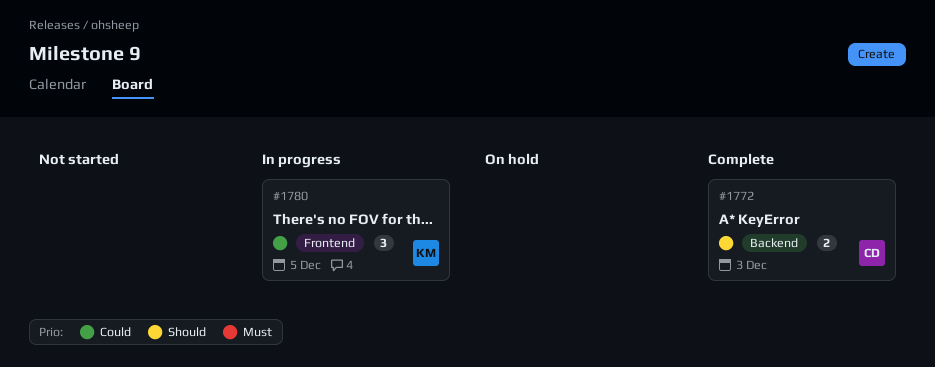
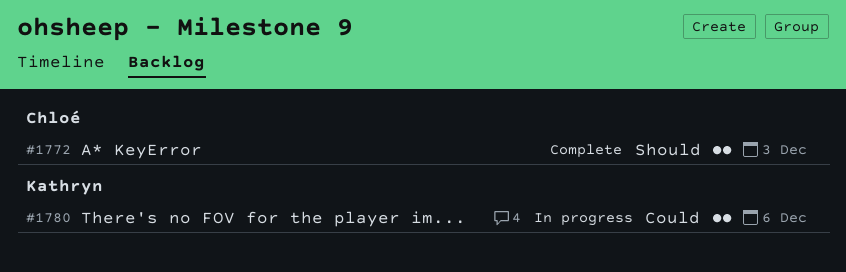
#1780, estimate: 3 -> 2
#1780, due: Dec 5 -> Dec 6

